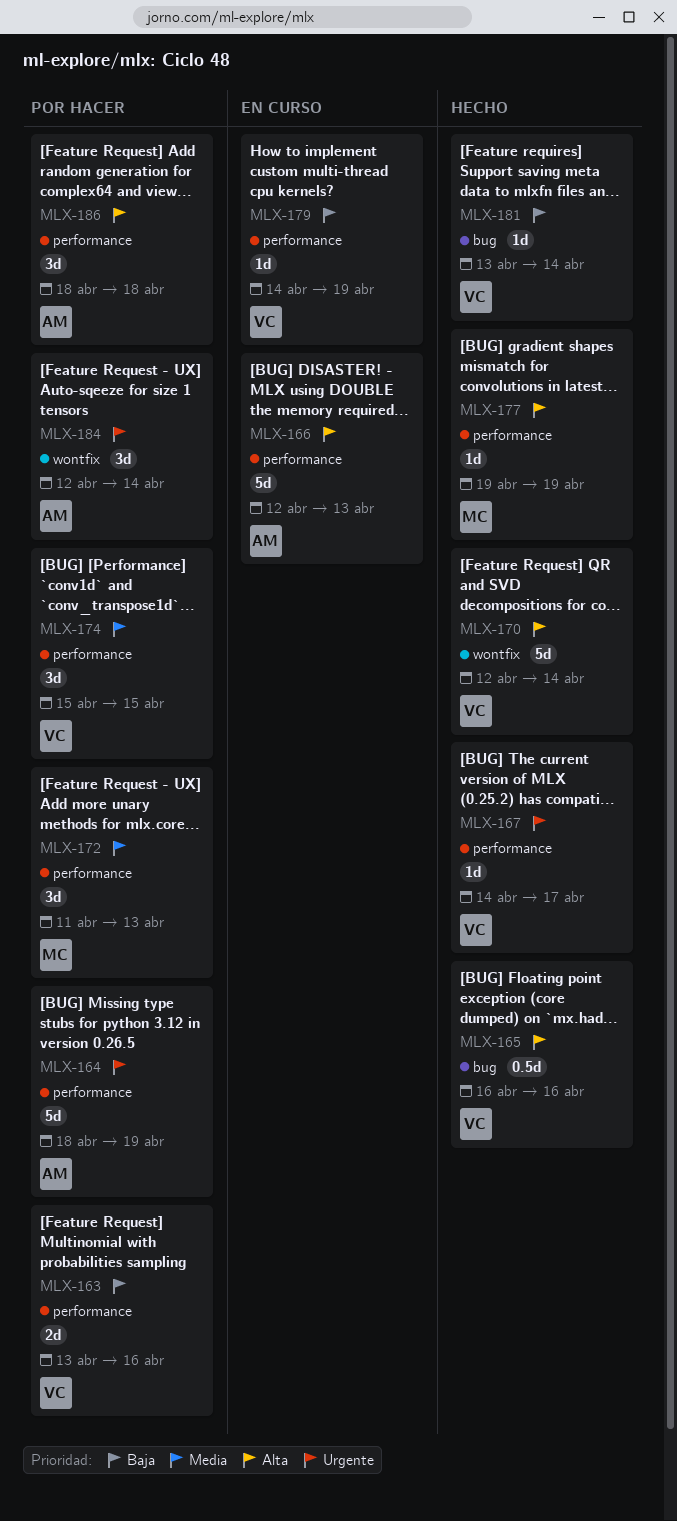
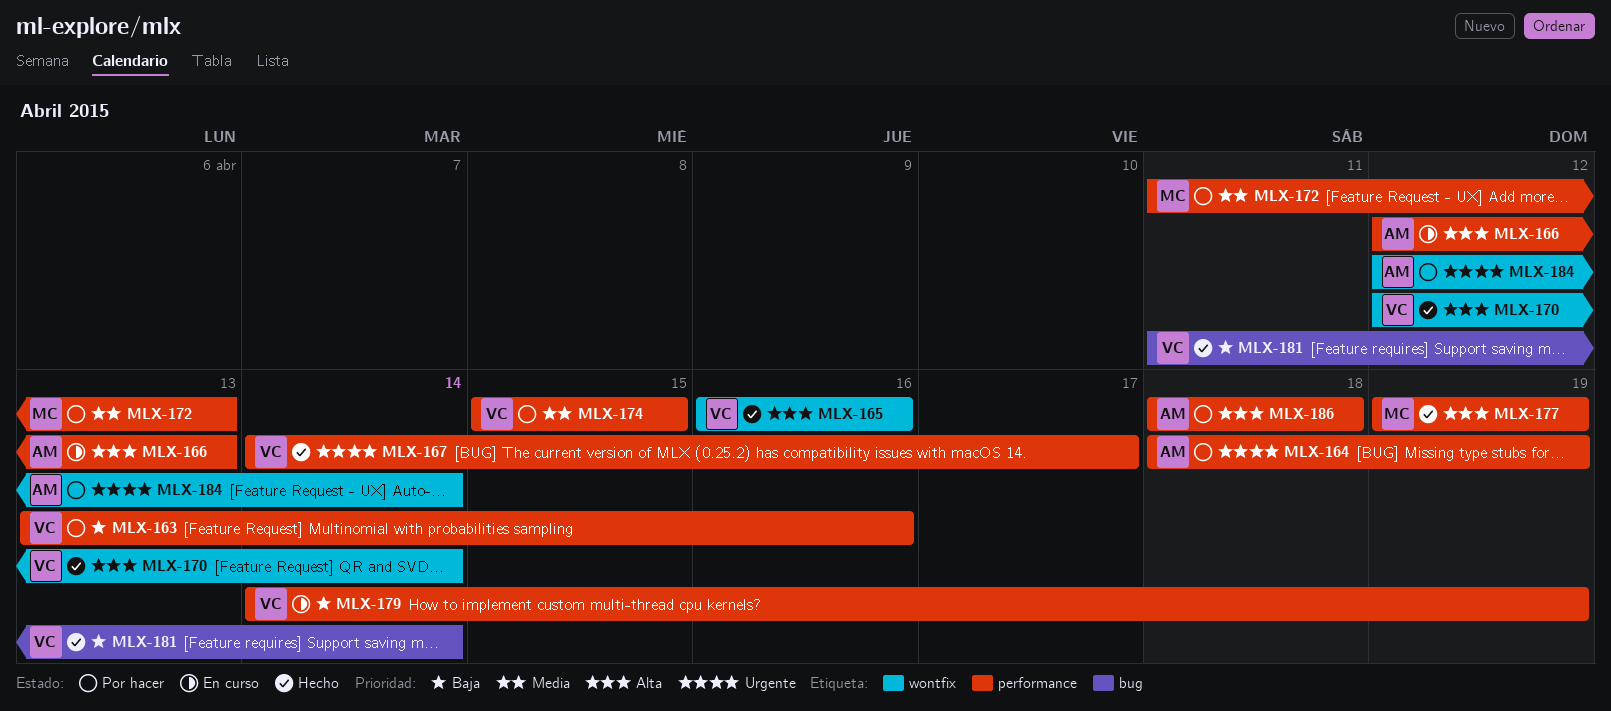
MLX-165, label: bug -> wontfix
MLX-181, start: Apr 13 -> Apr 11

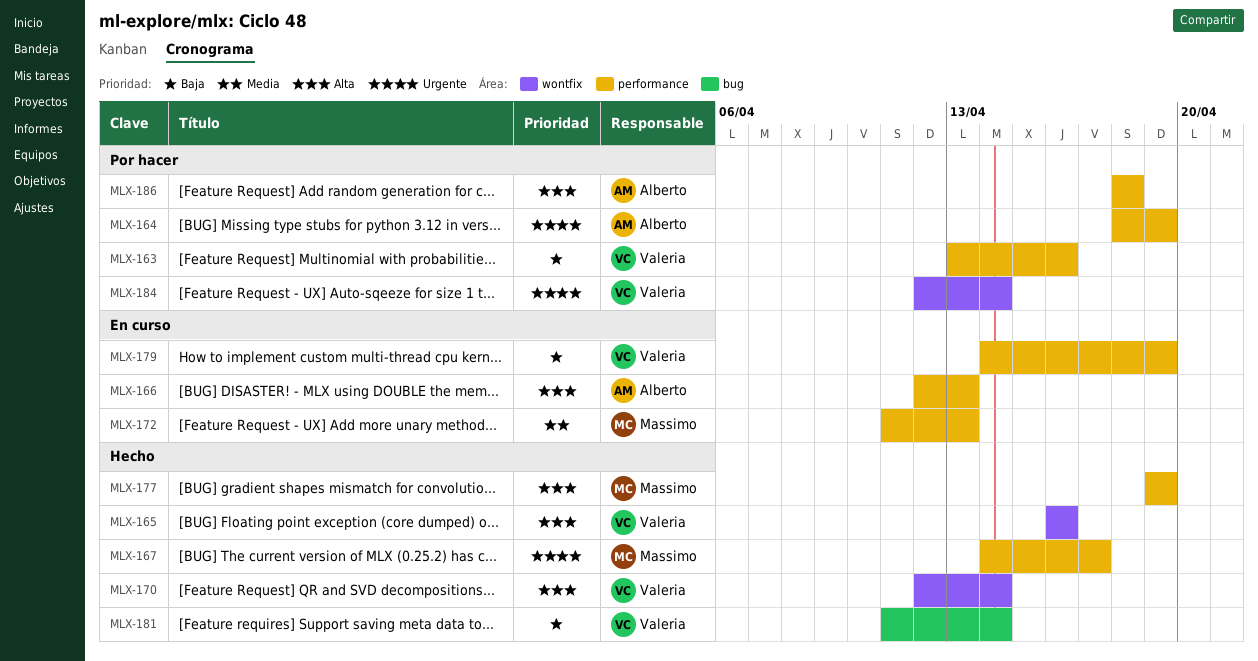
MLX-167, owner: Valeria -> Massimo
MLX-172, status: Por hacer -> En curso
MLX-174: present -> none
MLX-184, owner: Alberto -> Valeria

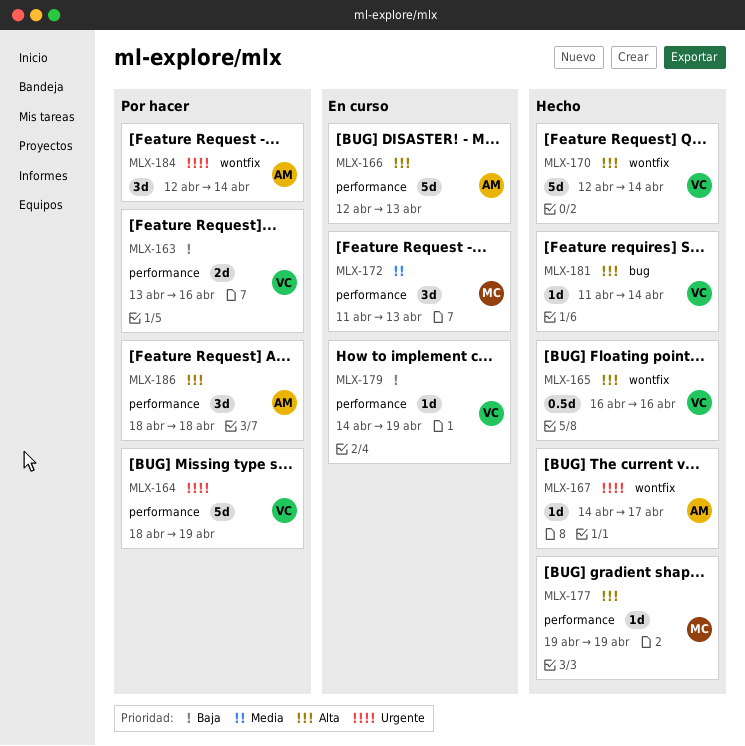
MLX-164, owner: Alberto -> Valeria
MLX-167, owner: Massimo -> Alberto
MLX-167, label: performance -> wontfix
MLX-181, priority: Baja -> Alta
MLX-184, owner: Valeria -> Alberto

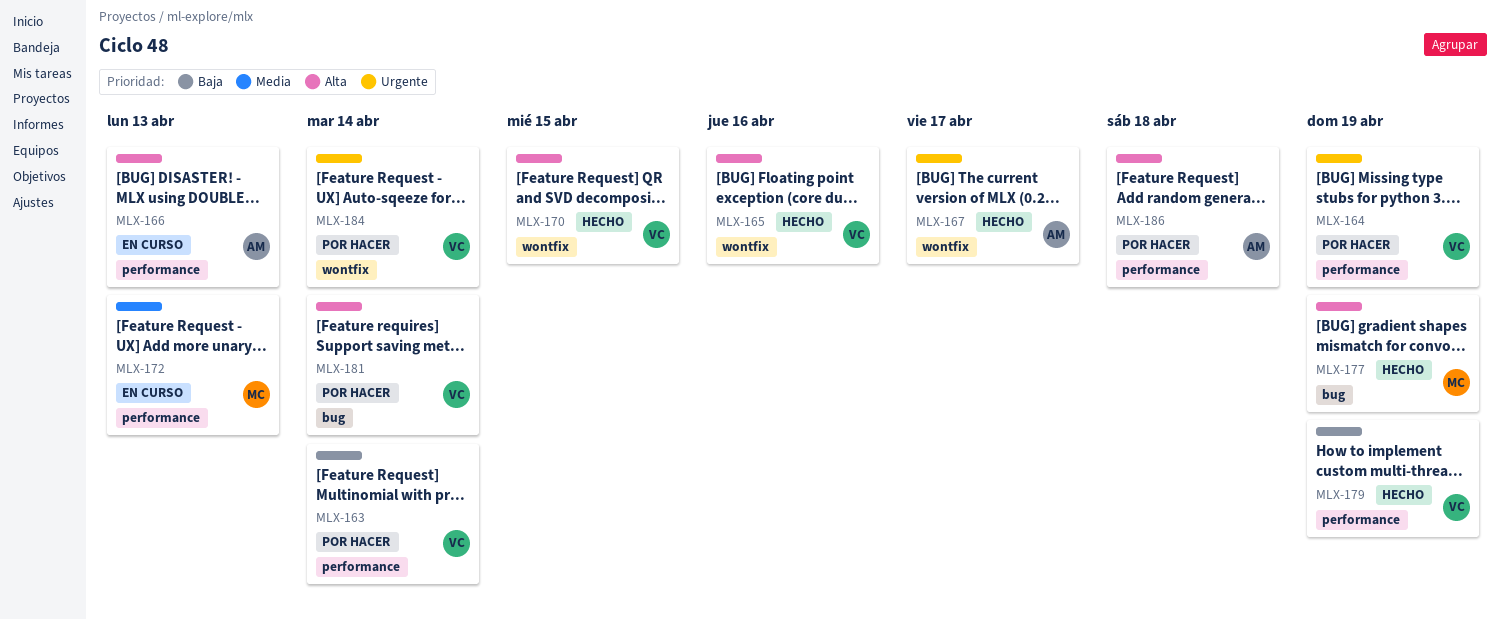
MLX-163, due: Apr 16 -> Apr 14
MLX-170, due: Apr 14 -> Apr 15
MLX-177, label: performance -> bug
MLX-179, status: En curso -> Hecho
MLX-181, status: Hecho -> Por hacer
MLX-184, owner: AM -> VC

